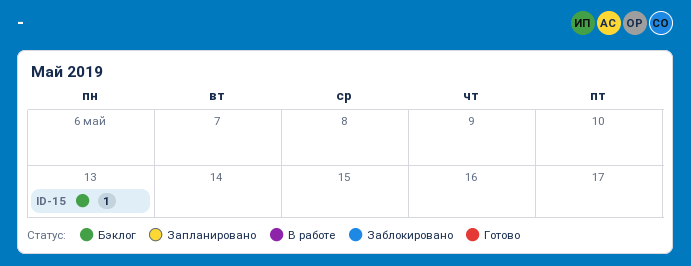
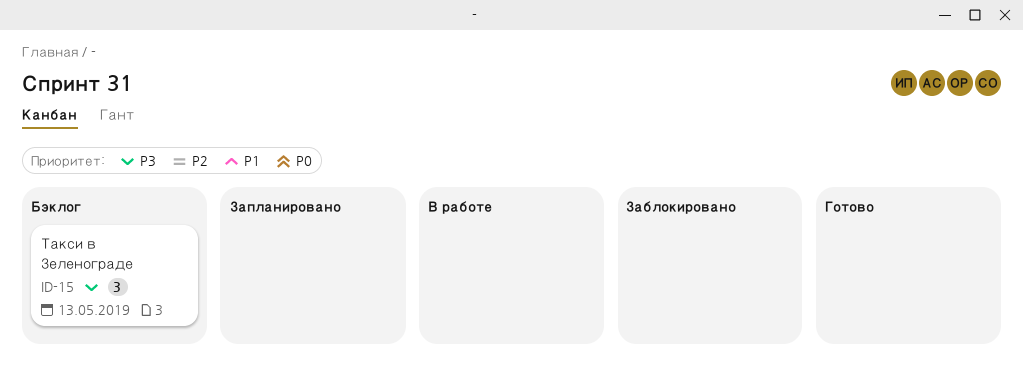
ID-15, estimate: 1 -> 3

